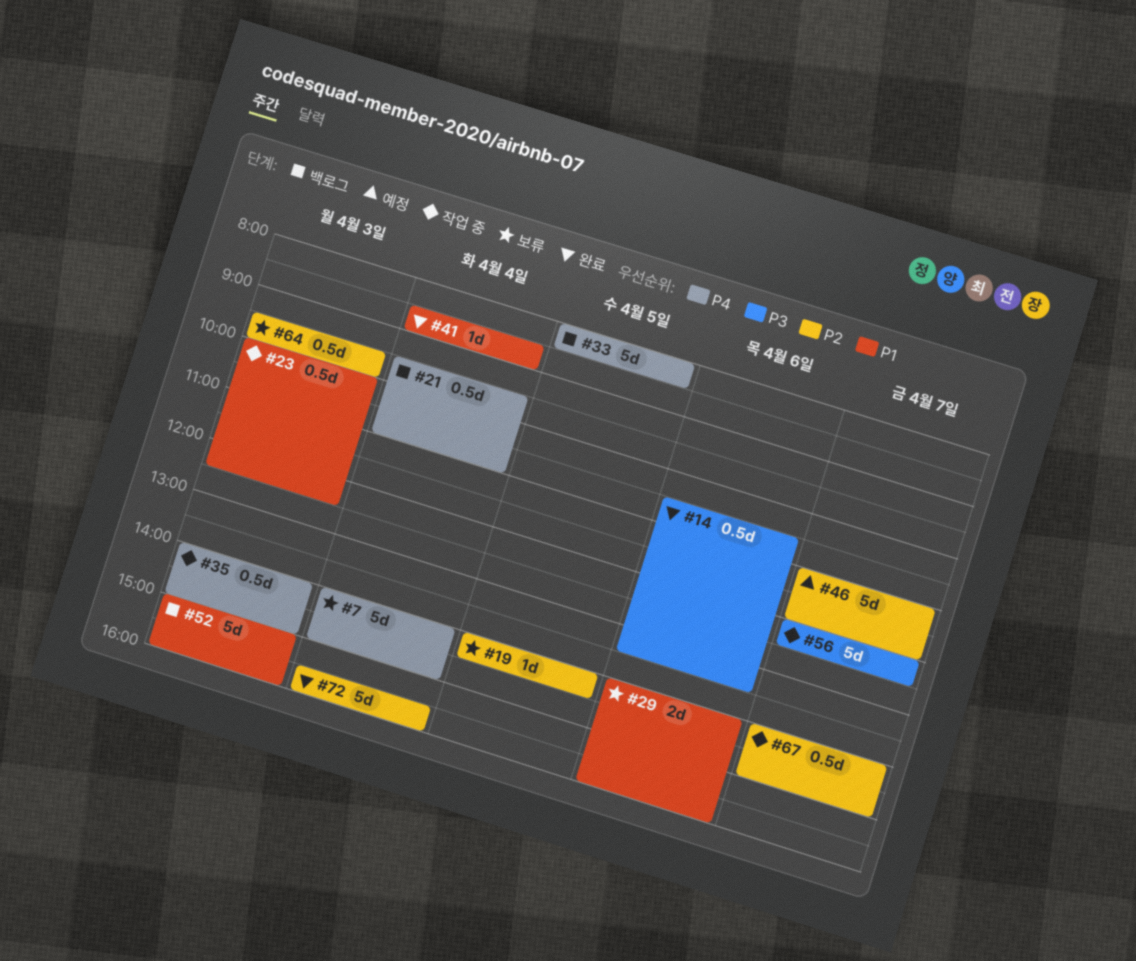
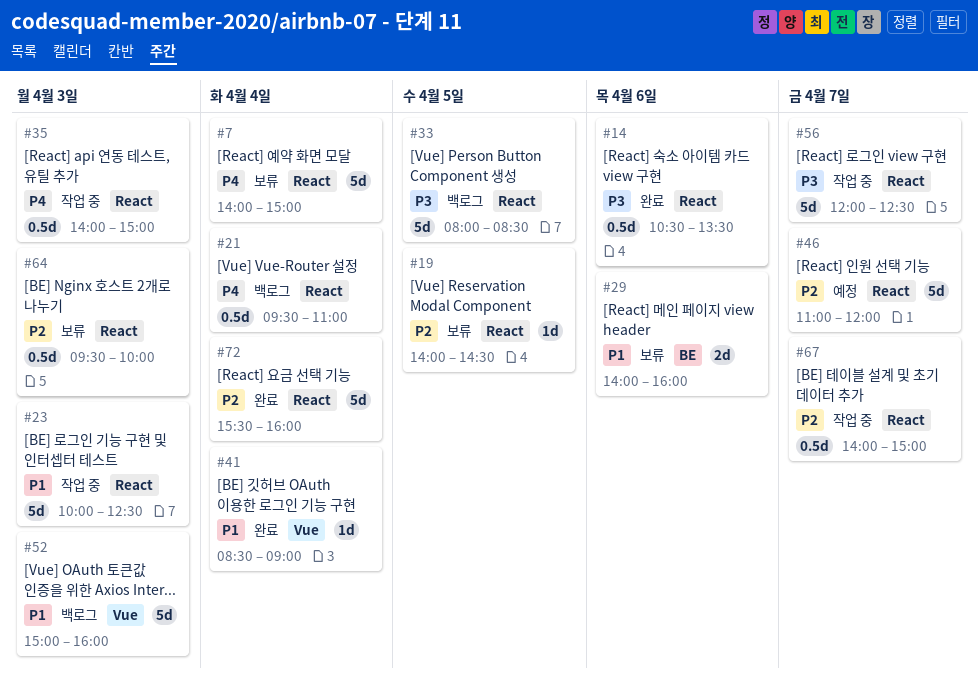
#23, estimate: 0.5d -> 5d
#33, priority: P4 -> P3

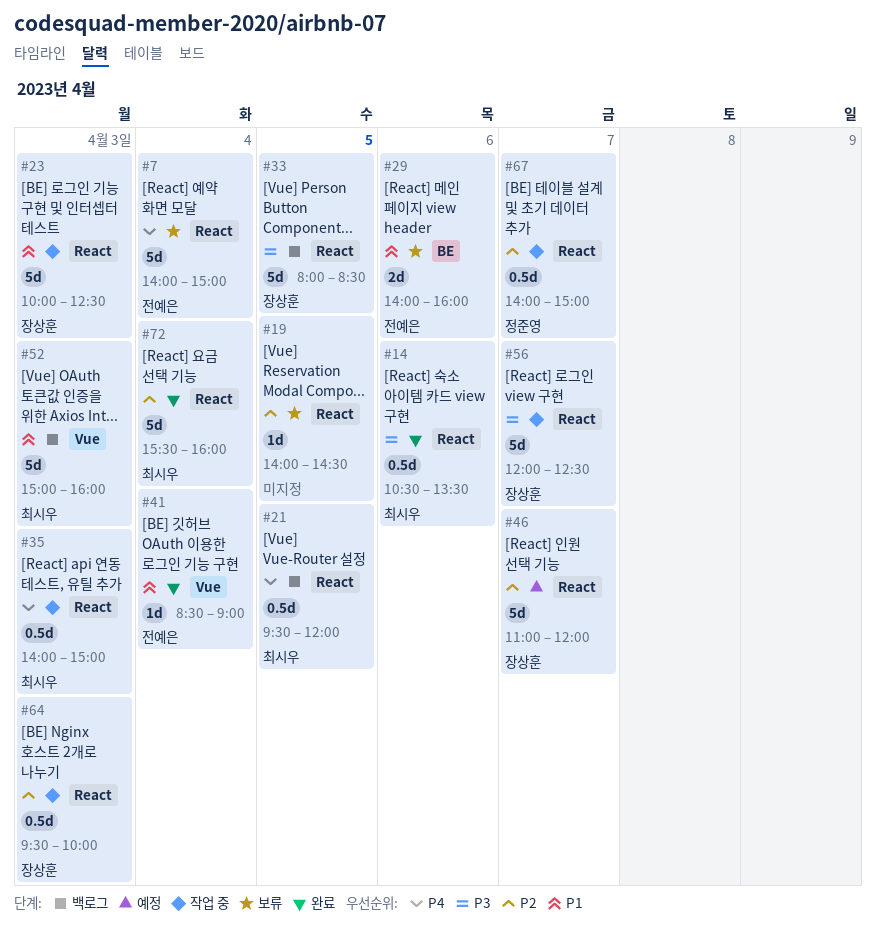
#21, day: Apr 4 -> Apr 5
#21, ends: 11:00 -> 12:00
#64, status: 보류 -> 작업 중

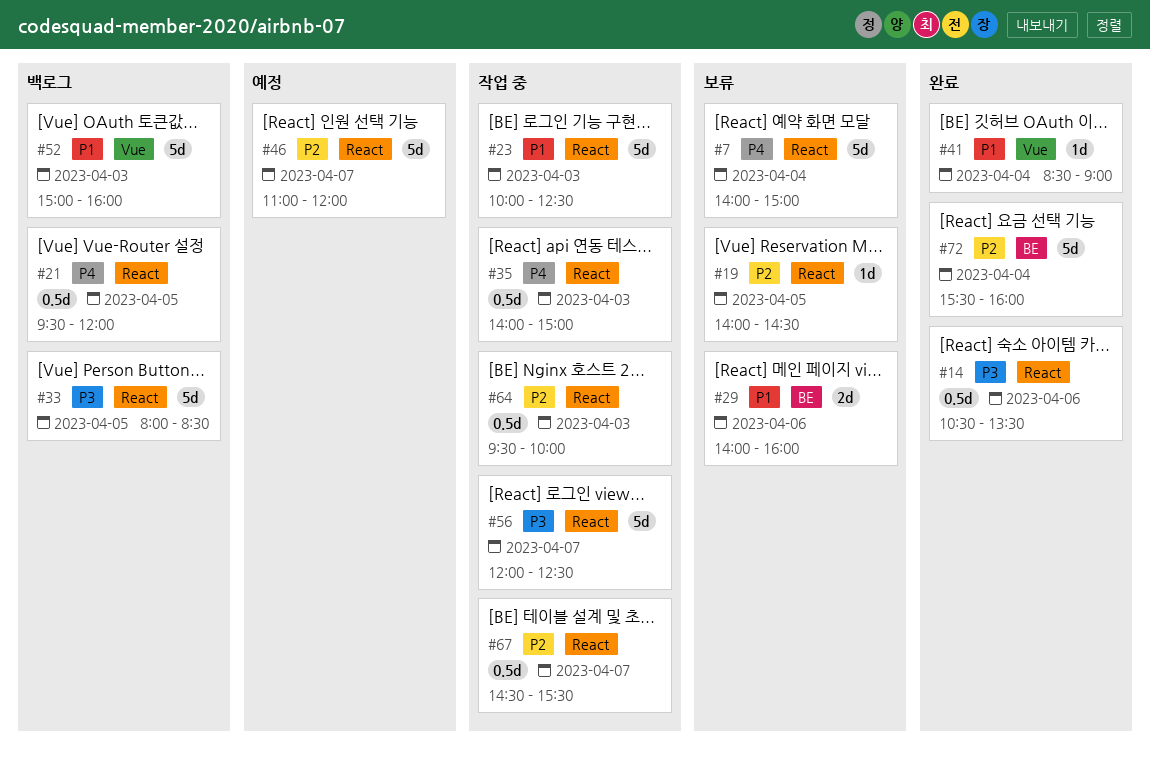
#67, begins: 14:00 -> 14:30
#67, ends: 15:00 -> 15:30
#72, label: React -> BE

